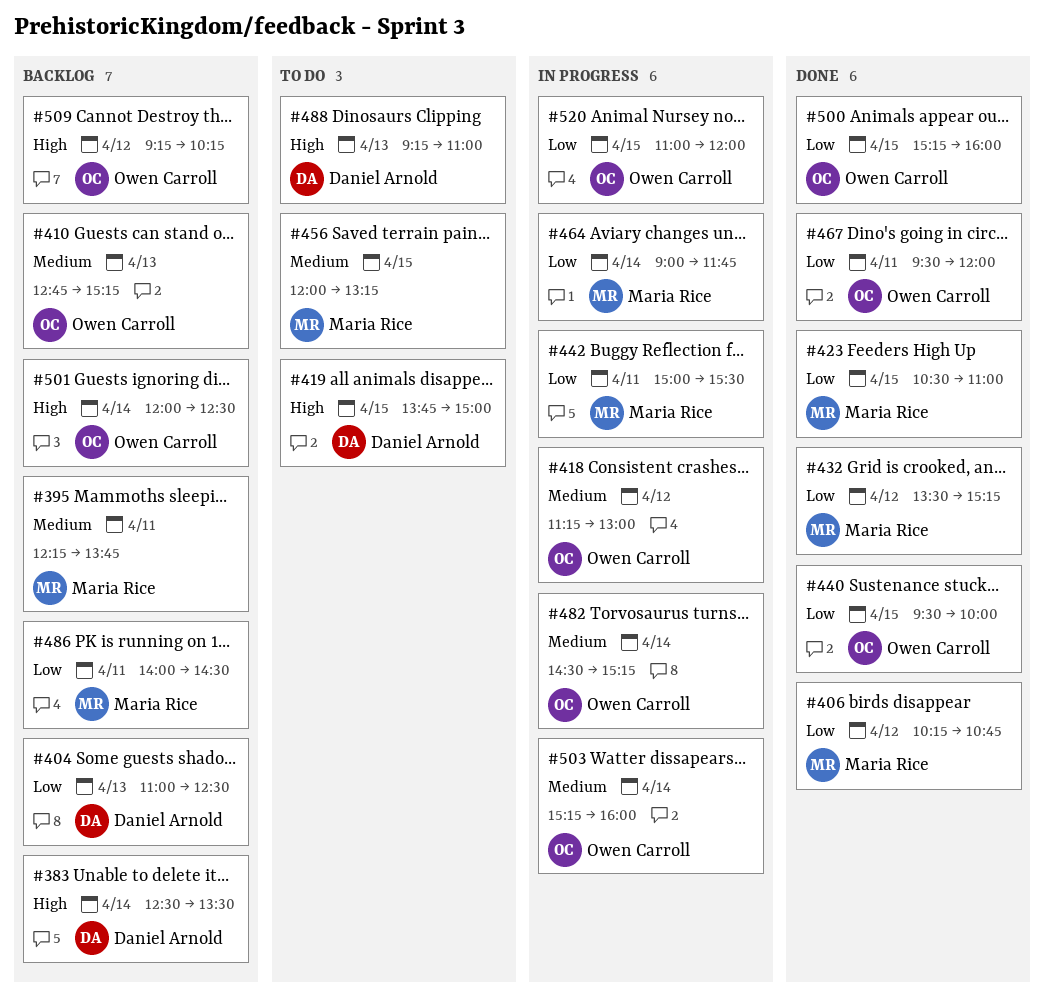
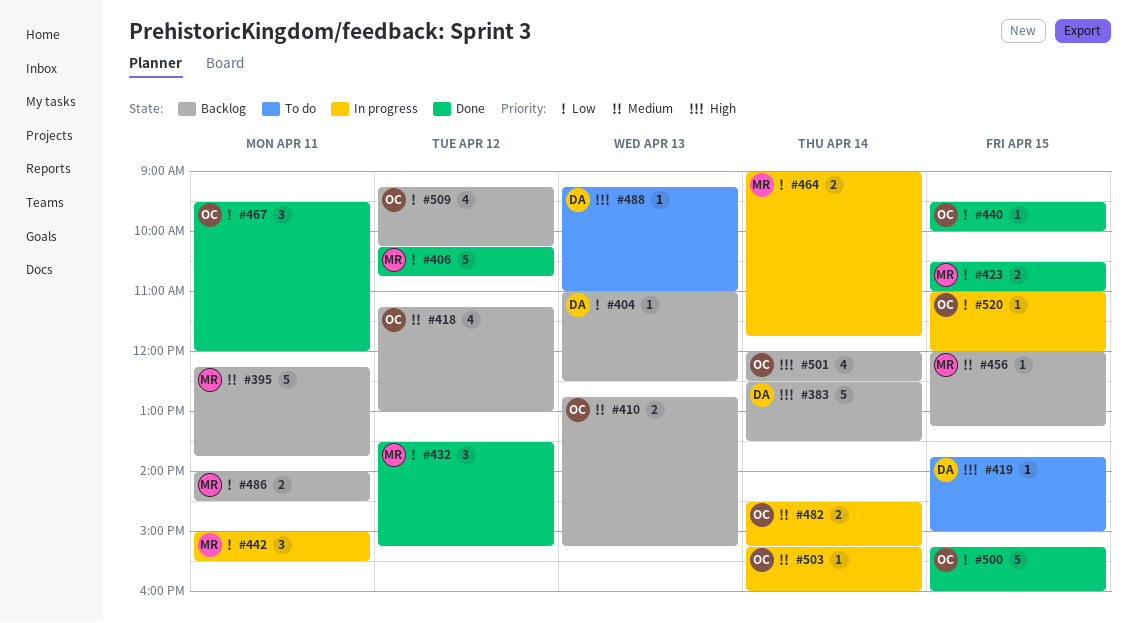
#418, status: In progress -> Backlog
#456, status: To do -> Backlog
#509, priority: High -> Low

